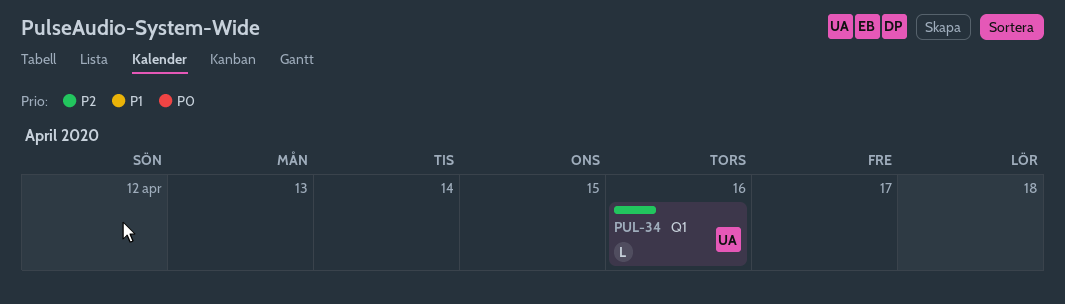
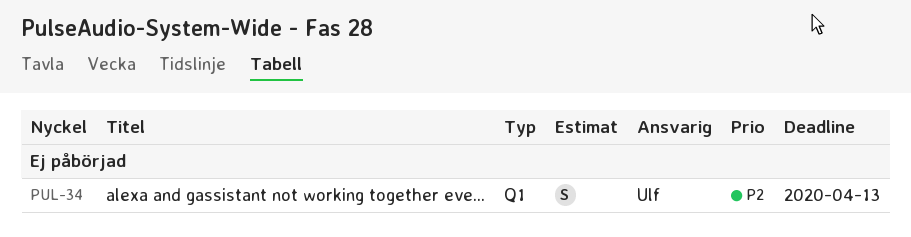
PUL-34, estimate: L -> S
PUL-34, due: Apr 16 -> Apr 13

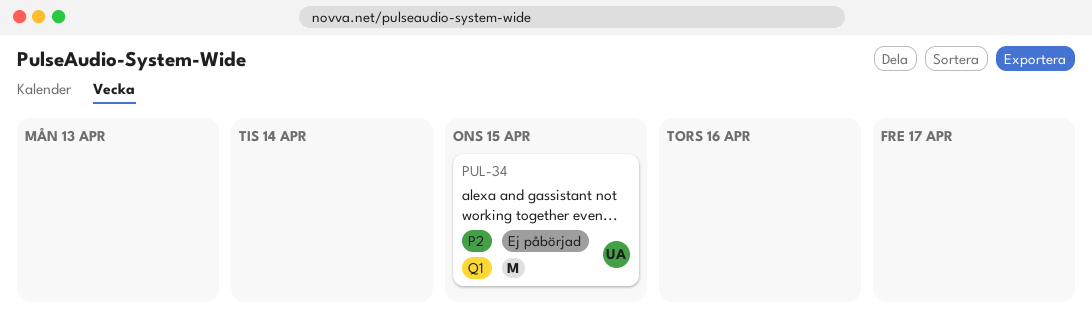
PUL-34, estimate: S -> M
PUL-34, due: Apr 13 -> Apr 15

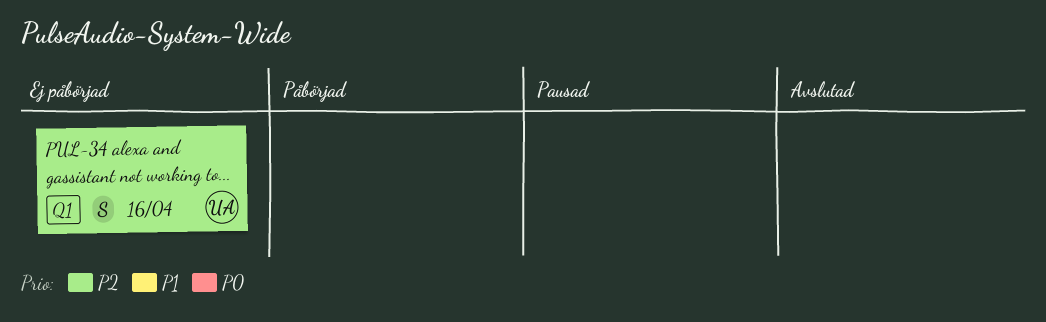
PUL-34, estimate: M -> S
PUL-34, due: Apr 15 -> Apr 16

